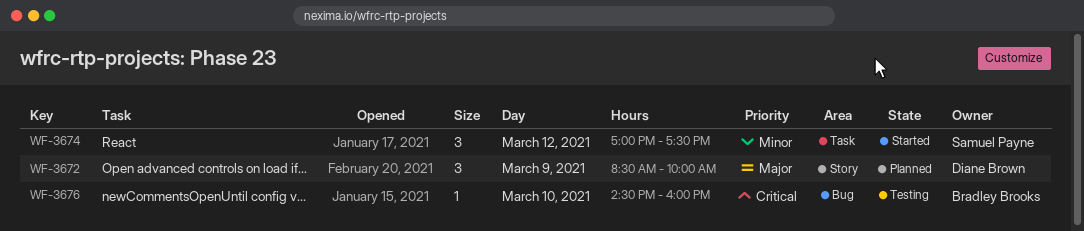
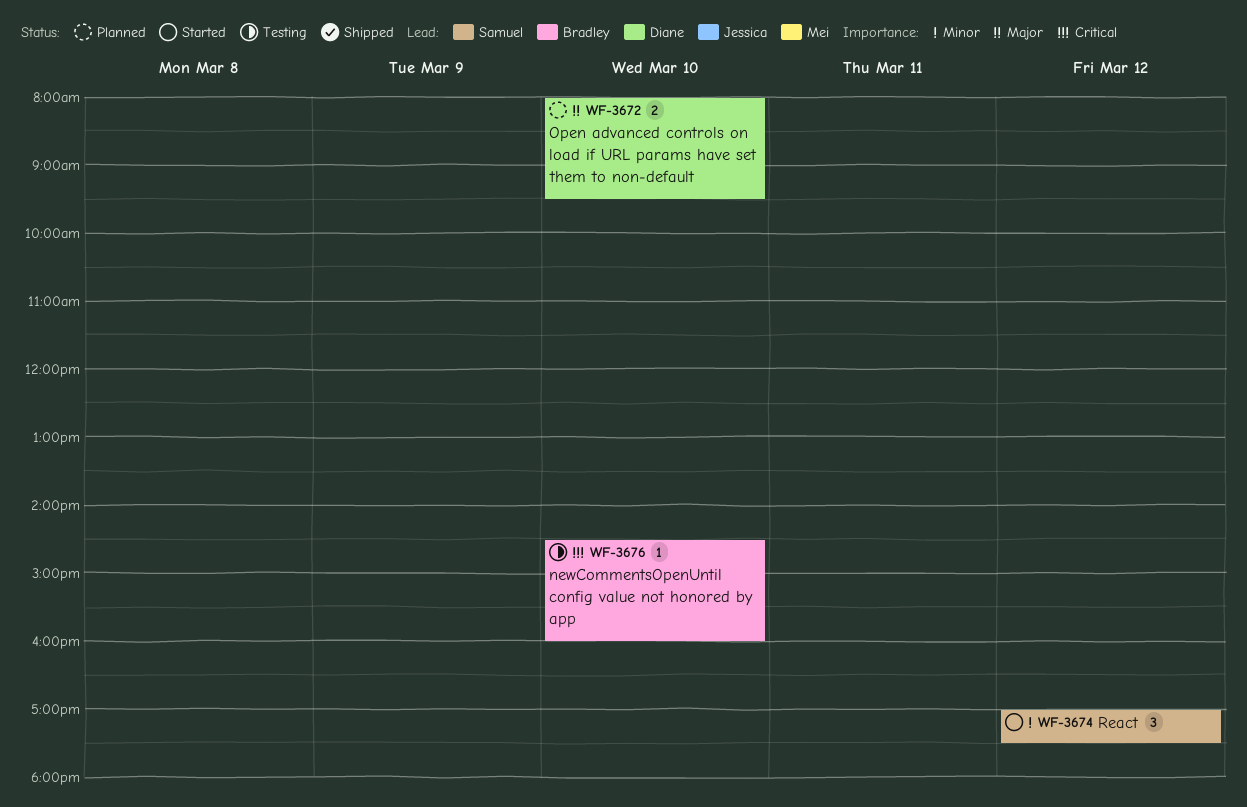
WF-3672, estimate: 3 -> 2
WF-3672, day: Mar 9 -> Mar 10
WF-3672, begins: 08:30 -> 08:00
WF-3672, ends: 10:00 -> 09:30

